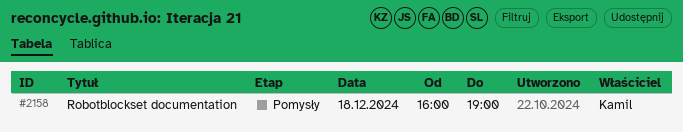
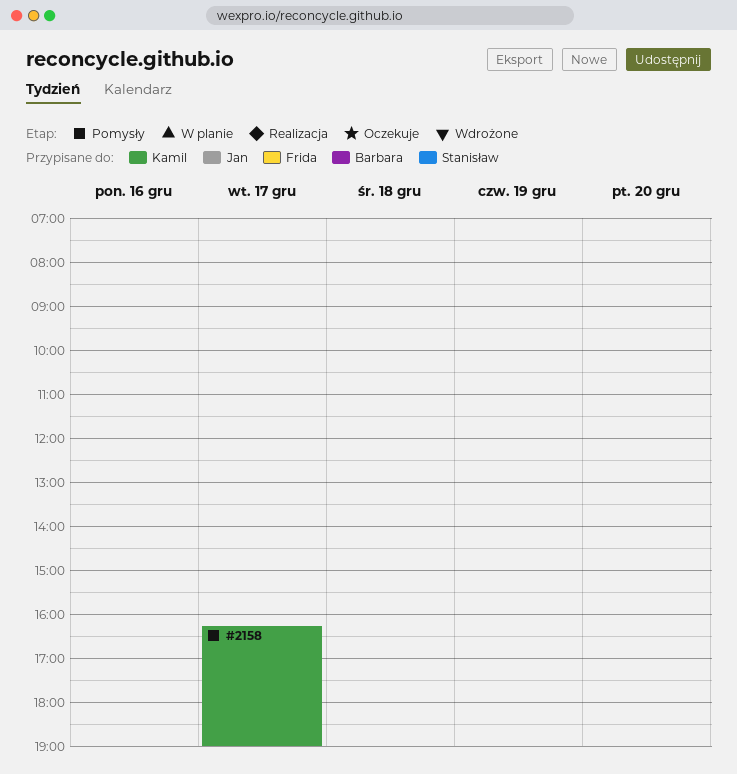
#2158, day: Dec 18 -> Dec 17
#2158, begins: 16:00 -> 16:15

